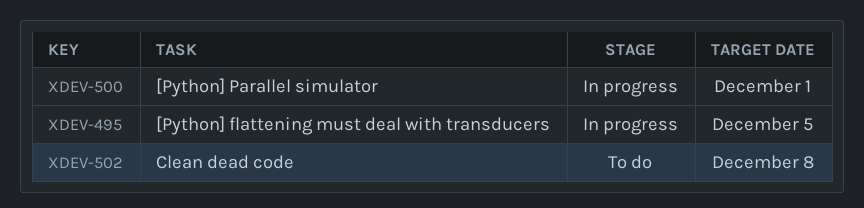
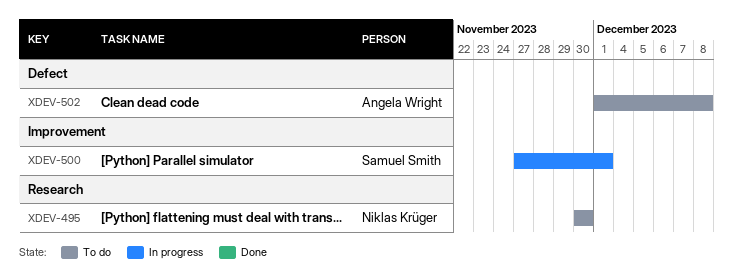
XDEV-495, status: In progress -> To do
XDEV-495, due: Dec 5 -> Nov 30

